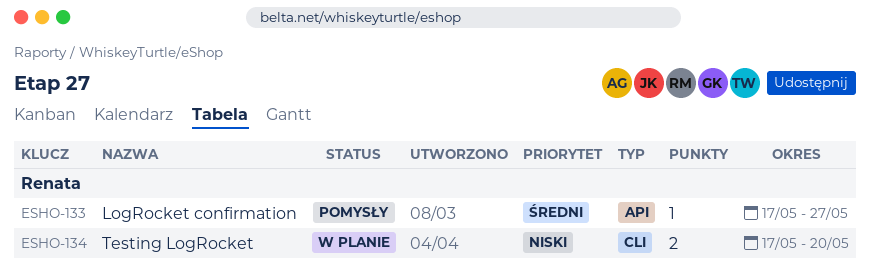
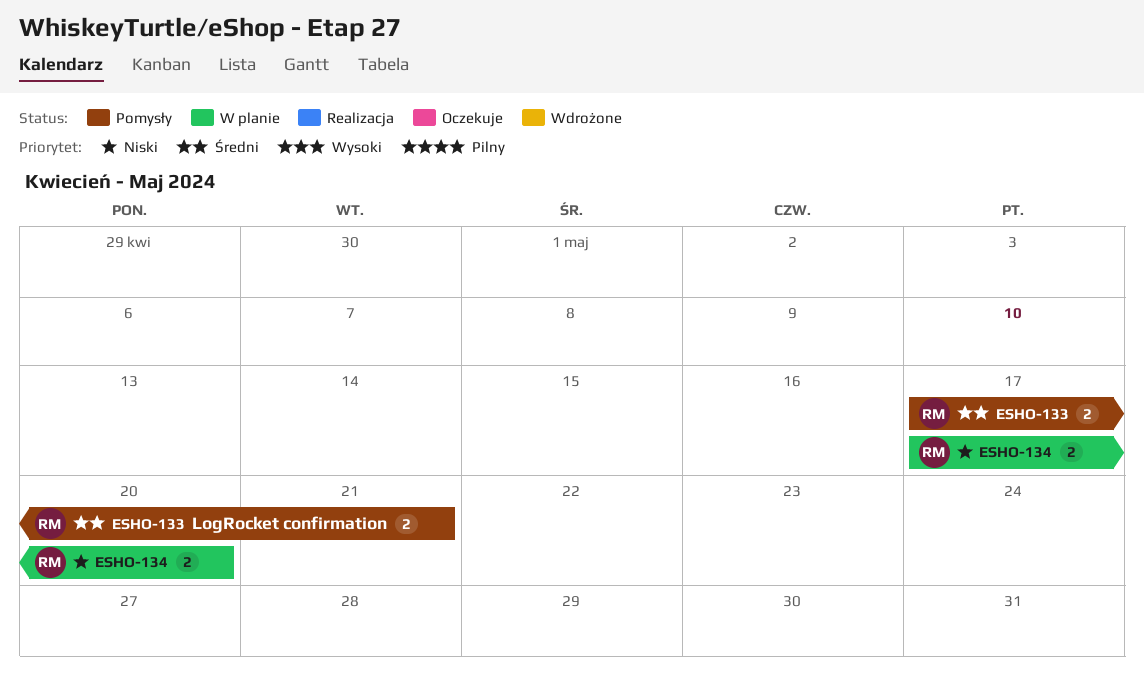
ESHO-133, estimate: 1 -> 2
ESHO-133, due: May 27 -> May 21

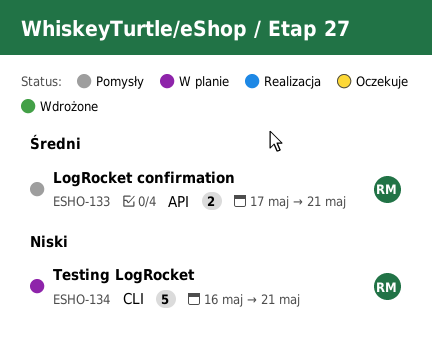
ESHO-134, estimate: 2 -> 5
ESHO-134, start: May 17 -> May 16
ESHO-134, due: May 20 -> May 21

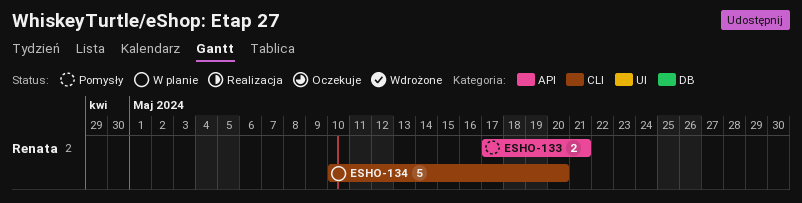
ESHO-134, start: May 16 -> May 10
ESHO-134, due: May 21 -> May 20

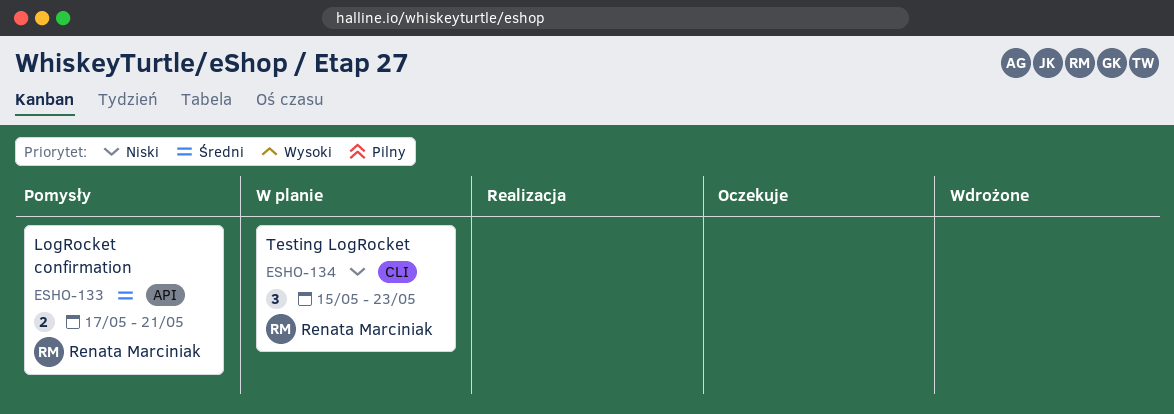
ESHO-134, estimate: 5 -> 3
ESHO-134, start: May 10 -> May 15
ESHO-134, due: May 20 -> May 23

